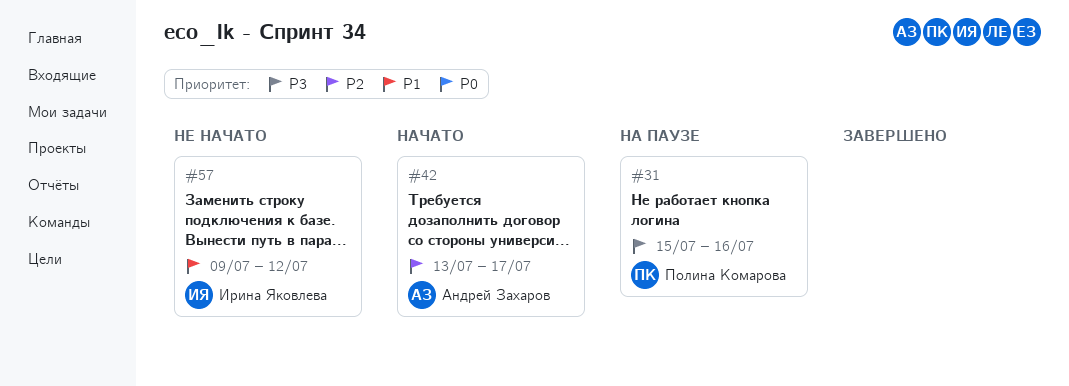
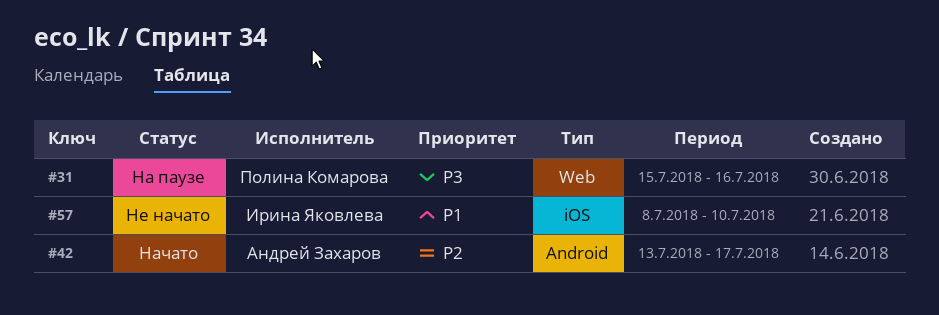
#57, start: Jul 9 -> Jul 8
#57, due: Jul 12 -> Jul 10

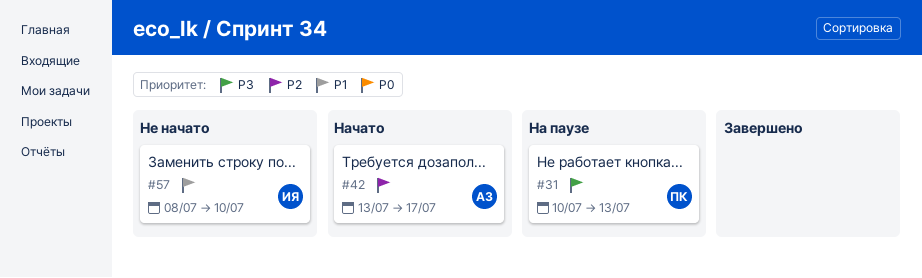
#31, start: Jul 15 -> Jul 10
#31, due: Jul 16 -> Jul 13

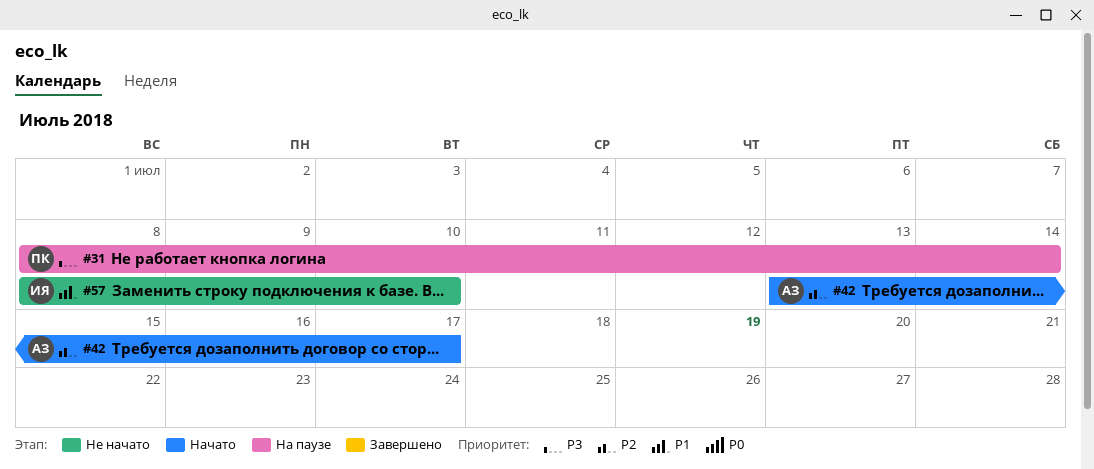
#31, start: Jul 10 -> Jul 8
#31, due: Jul 13 -> Jul 14

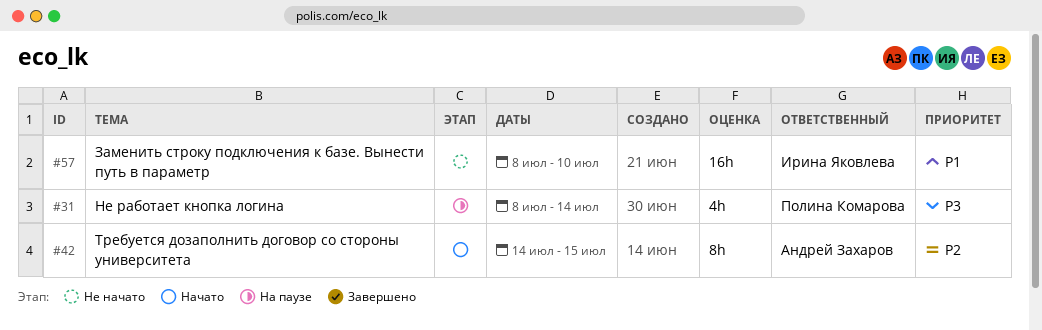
#42, start: Jul 13 -> Jul 14
#42, due: Jul 17 -> Jul 15

